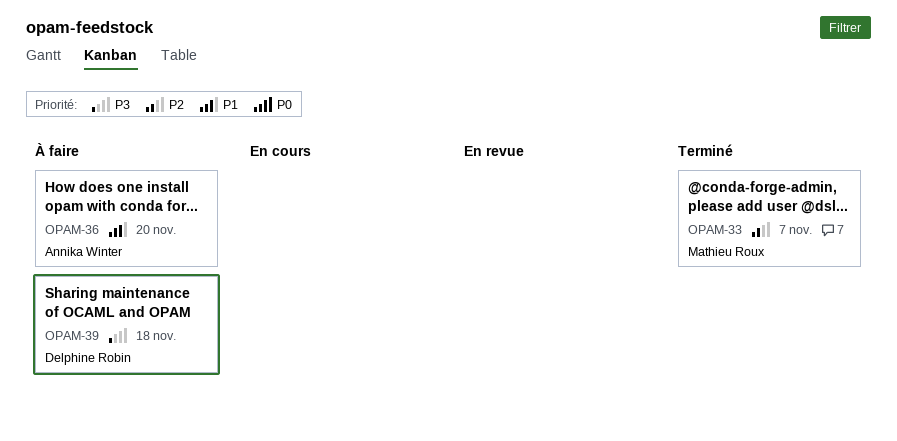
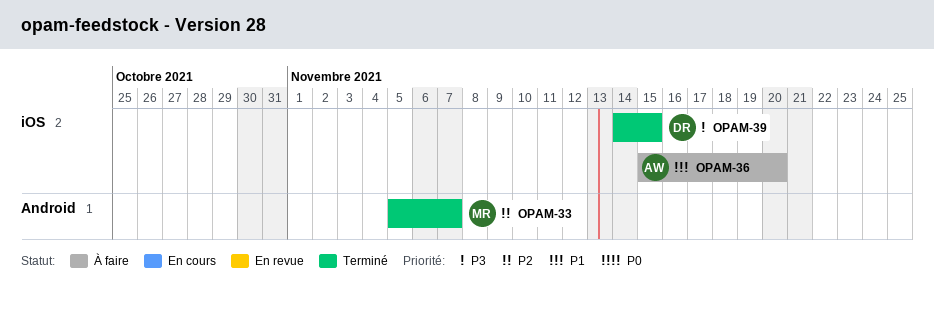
OPAM-39, status: À faire -> Terminé
OPAM-39, due: Nov 18 -> Nov 15

